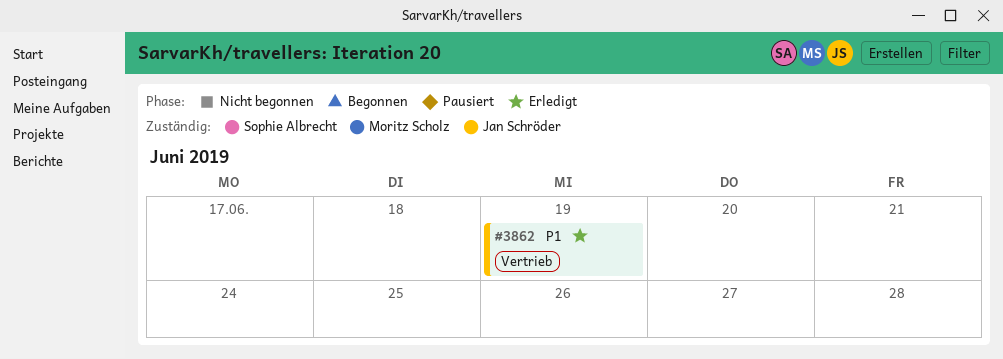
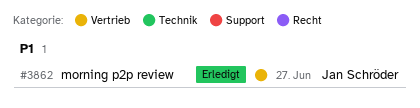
#3862, due: Jun 19 -> Jun 27

